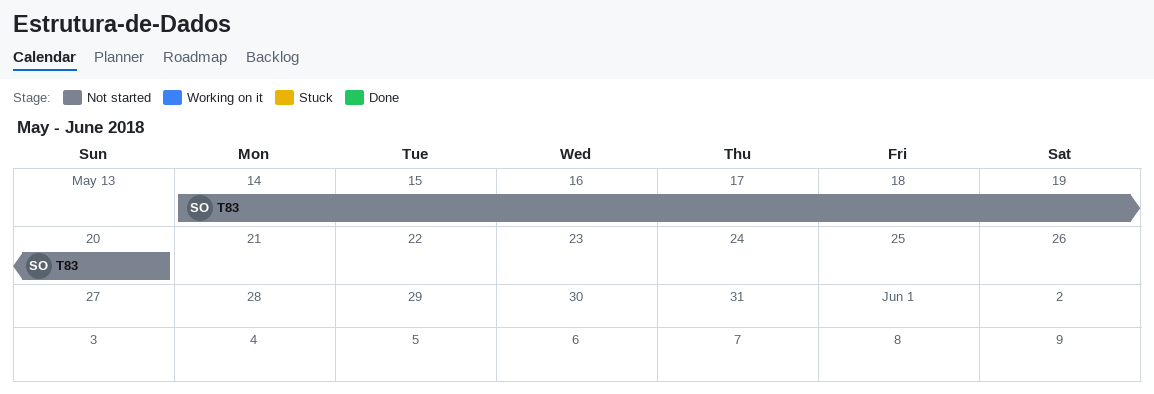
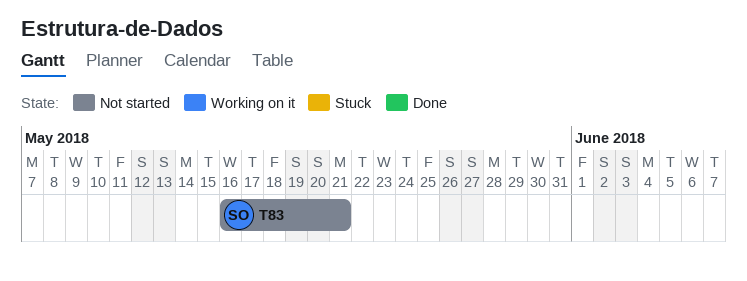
T83, start: May 14 -> May 16
T83, due: May 20 -> May 21

